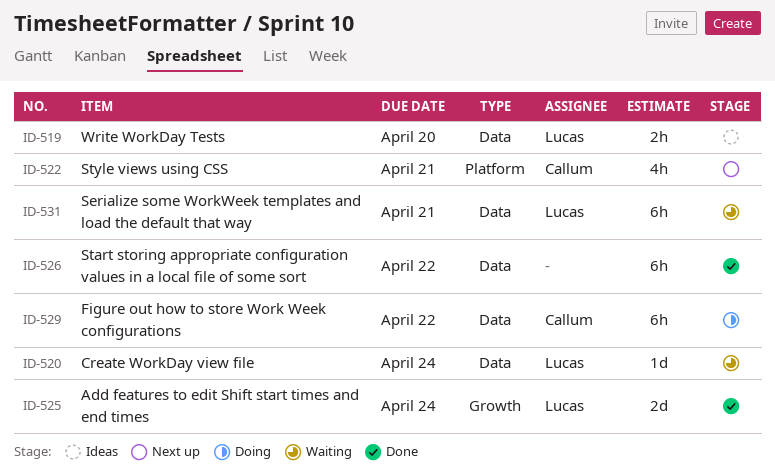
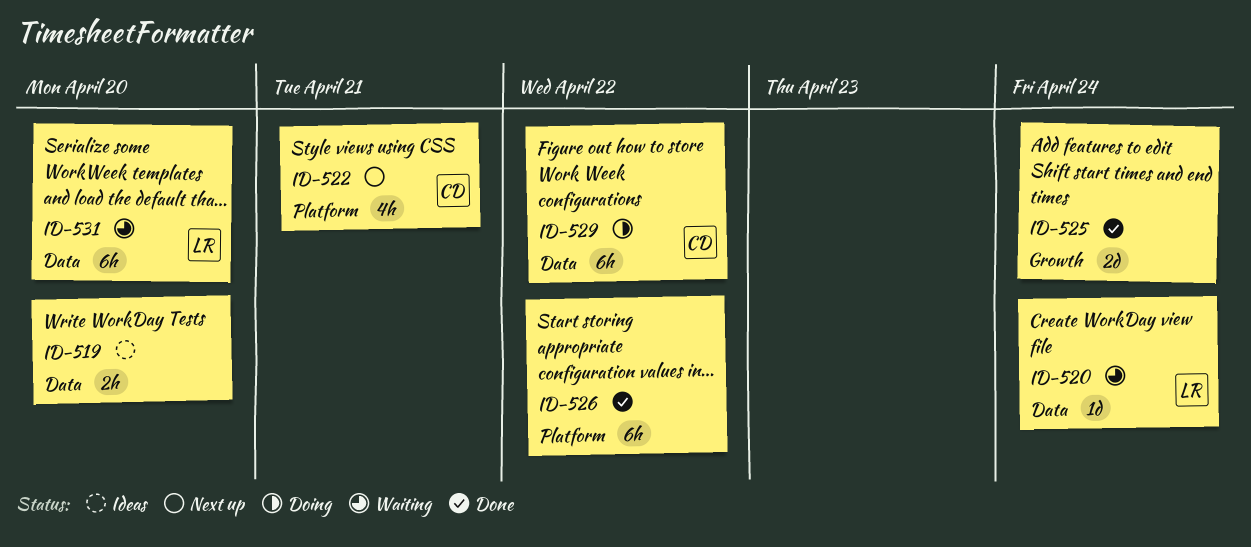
ID-519, owner: Lucas -> none
ID-525, owner: Lucas -> none
ID-526, label: Data -> Platform
ID-531, due: Apr 21 -> Apr 20

